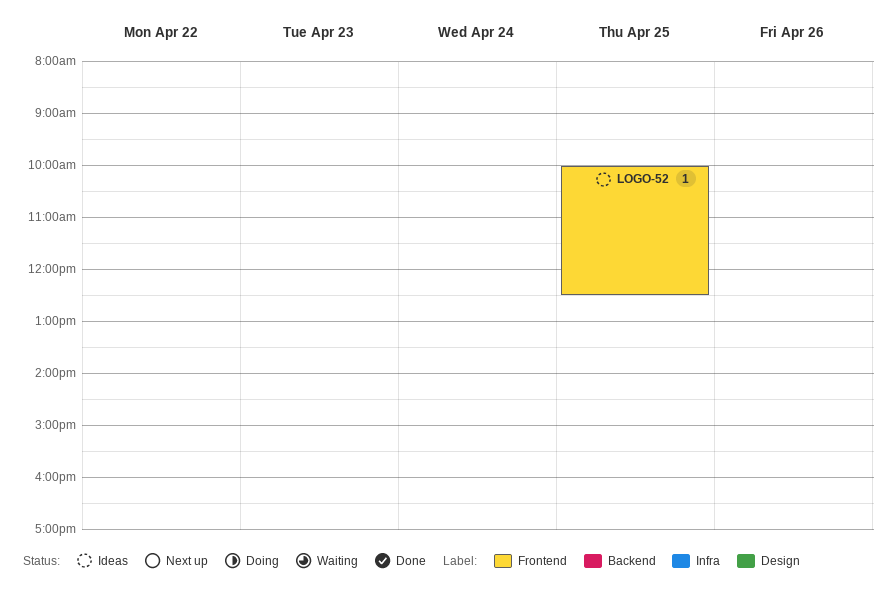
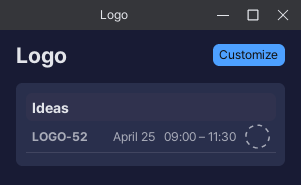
LOGO-52, begins: 10:00 -> 09:00
LOGO-52, ends: 12:30 -> 11:30

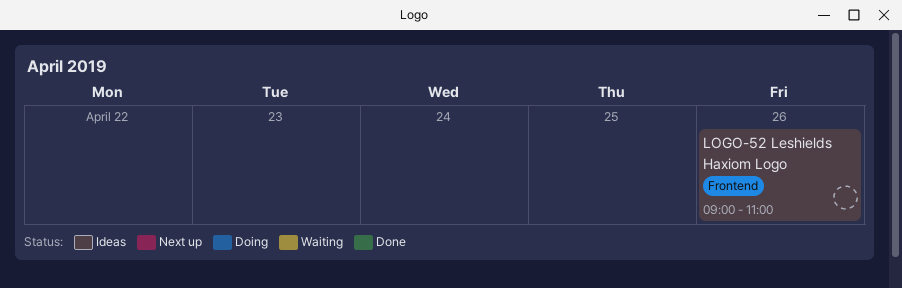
LOGO-52, day: Apr 25 -> Apr 26
LOGO-52, ends: 11:30 -> 11:00

